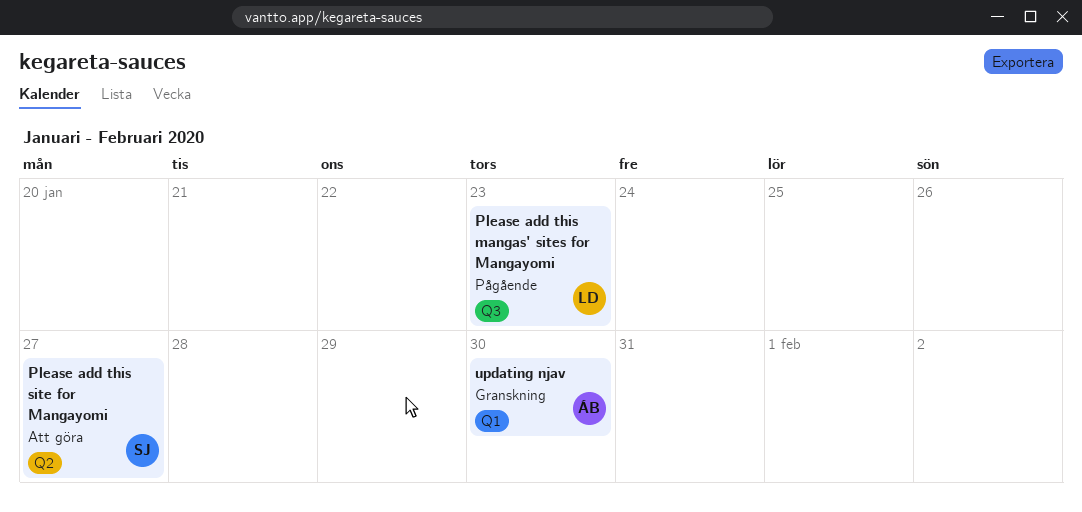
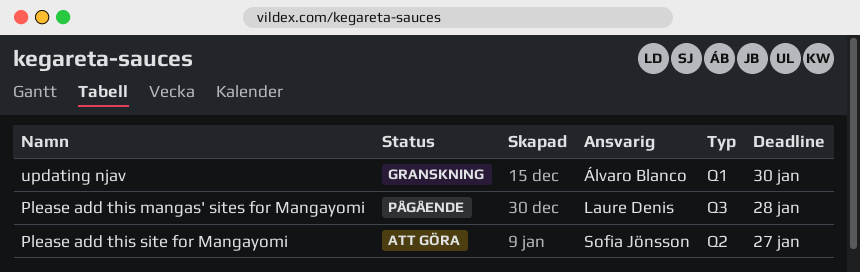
Please add this mangas' sites for Mangayomi, due: Jan 23 -> Jan 28

